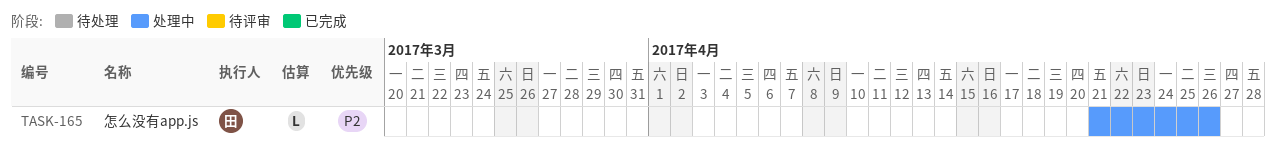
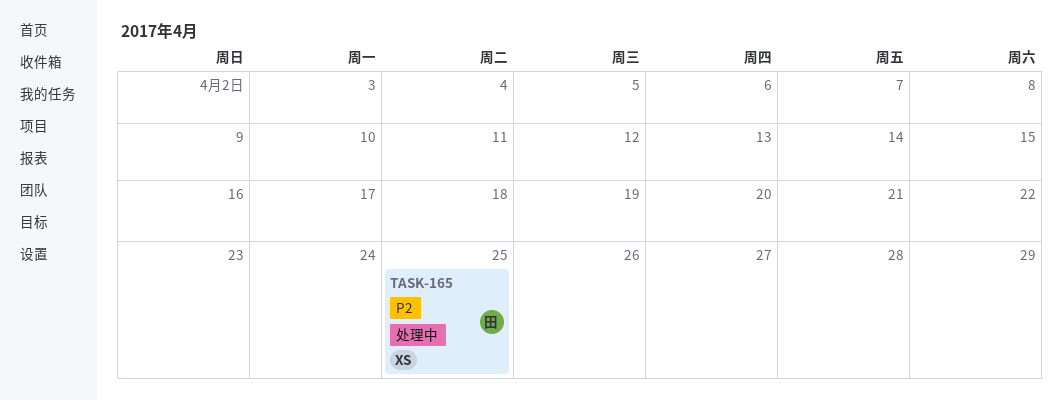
TASK-165, estimate: L -> XS
TASK-165, due: Apr 26 -> Apr 25

